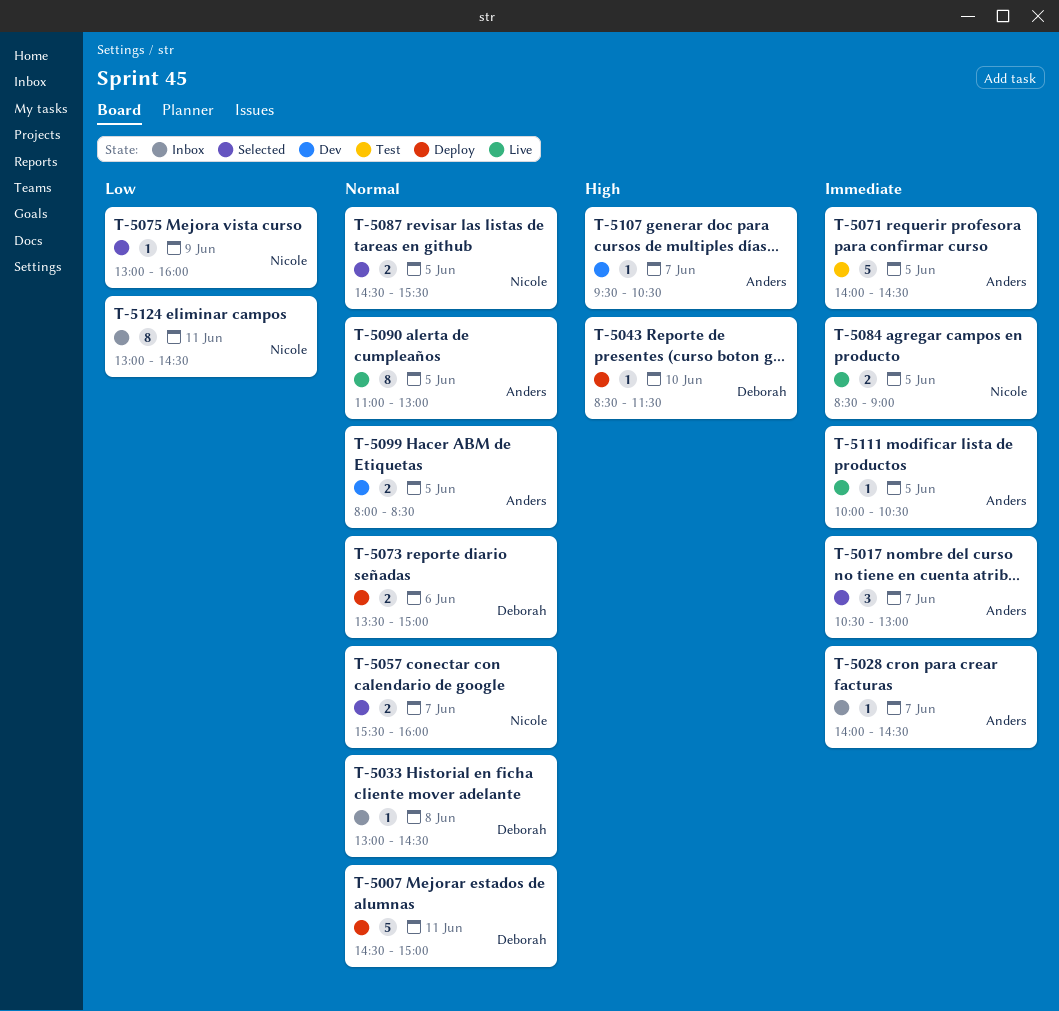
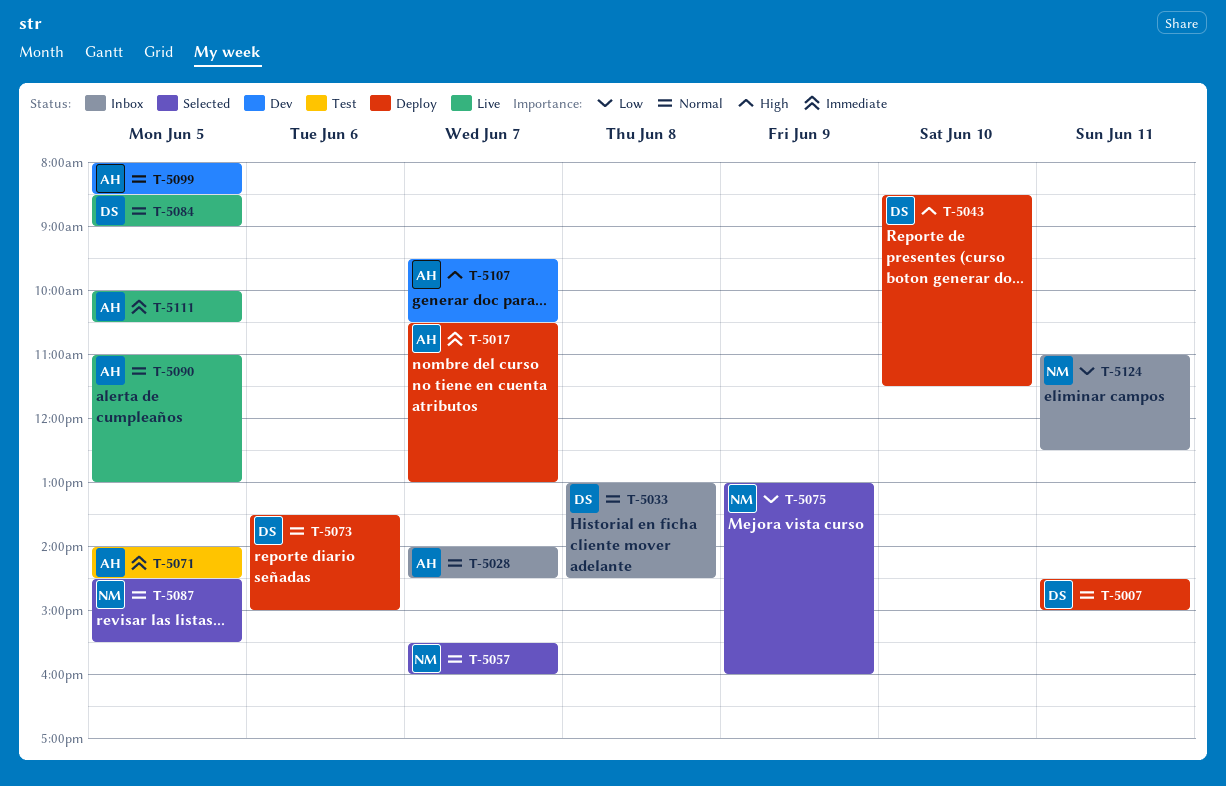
T-5017, status: Selected -> Deploy
T-5028, priority: Immediate -> Normal
T-5084, owner: Nicole -> Deborah
T-5084, priority: Immediate -> Normal
T-5124, begins: 13:00 -> 11:00
T-5124, ends: 14:30 -> 12:30

